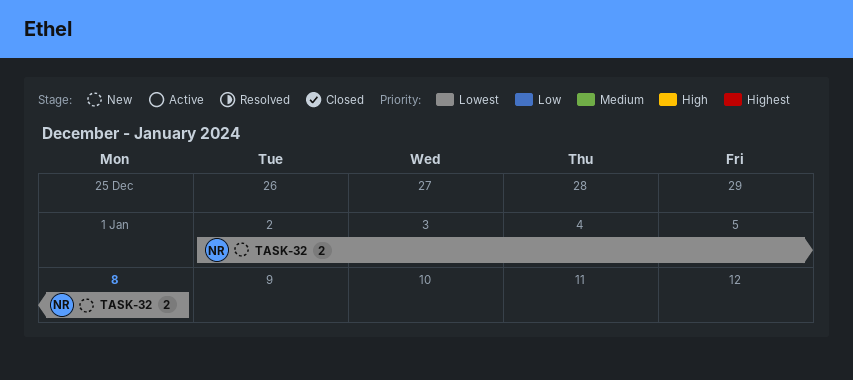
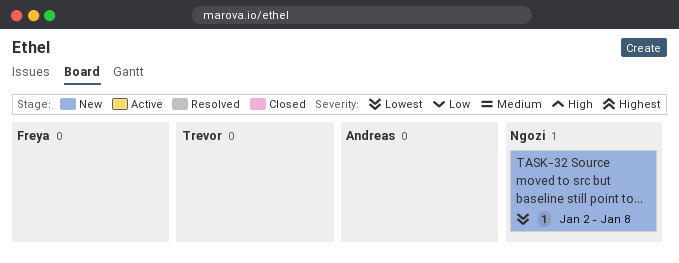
TASK-32, estimate: 2 -> 1

